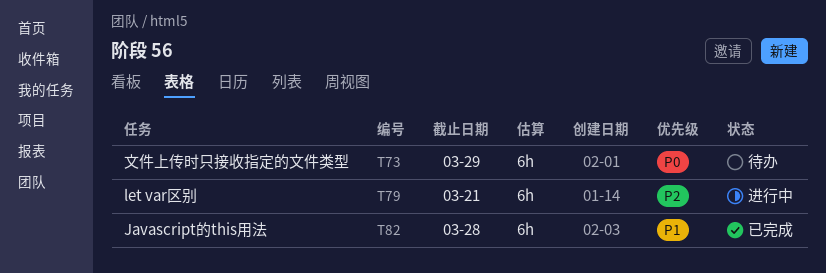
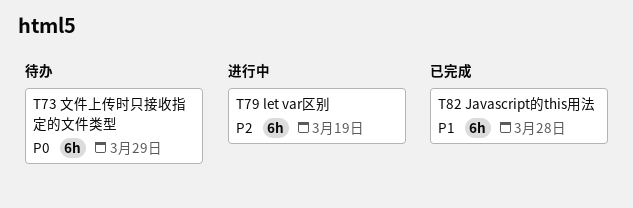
T79, due: Mar 21 -> Mar 19

